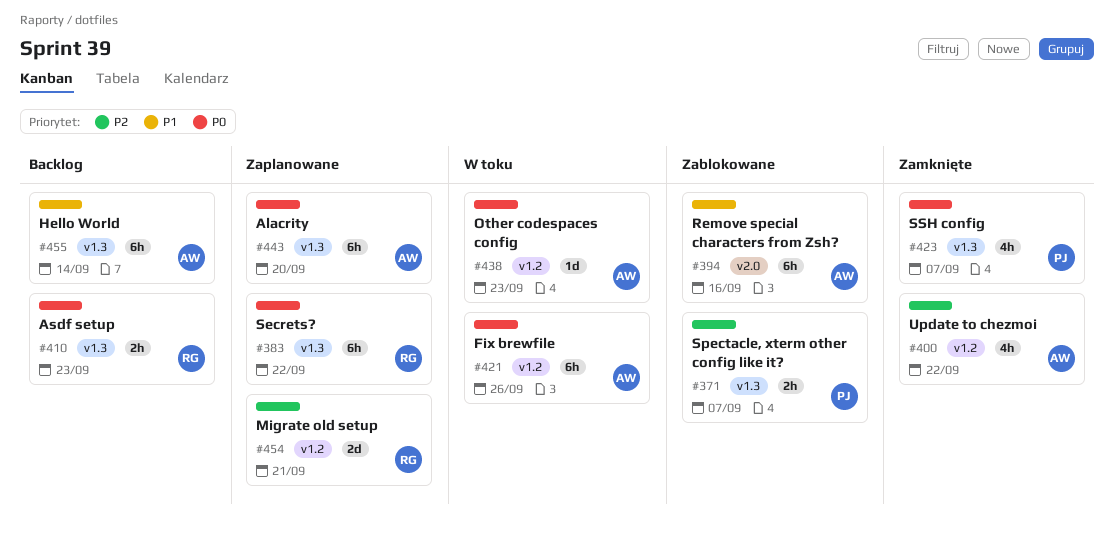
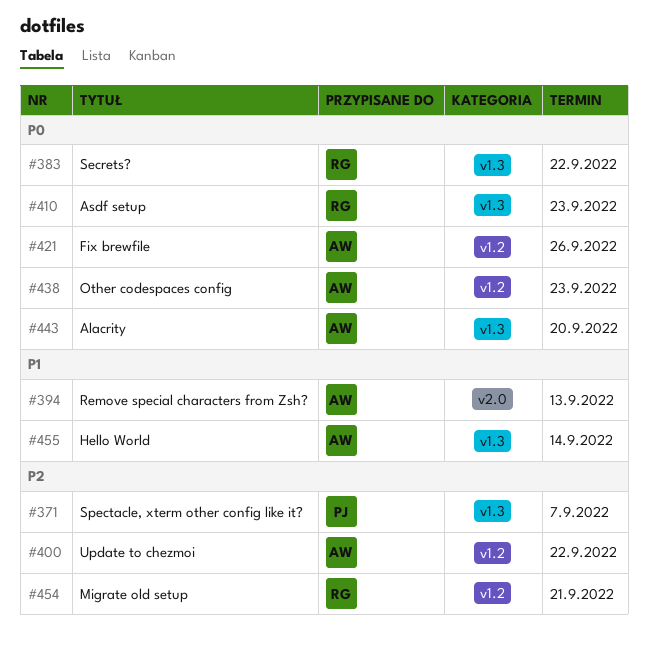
#394, due: Sep 16 -> Sep 13
#423: present -> none

